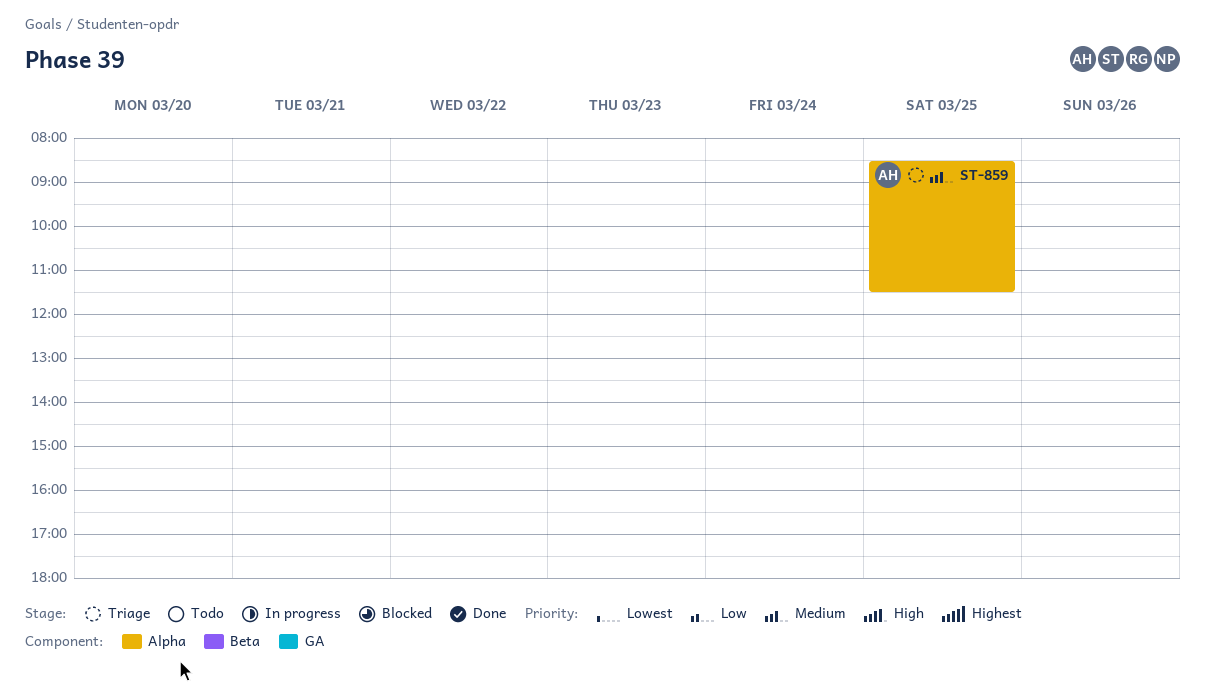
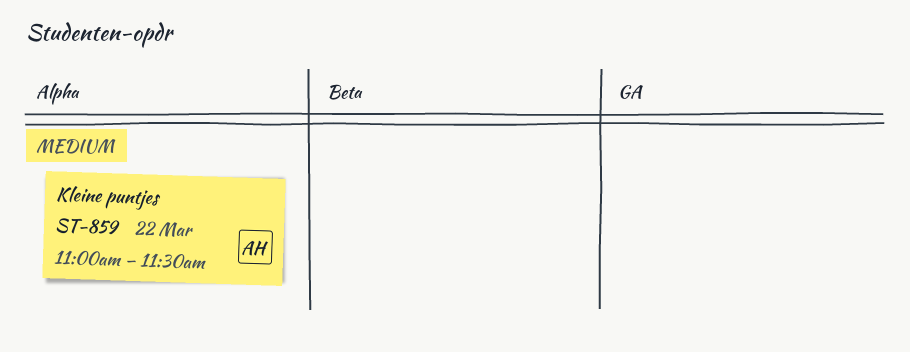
ST-859, day: Mar 25 -> Mar 22
ST-859, begins: 08:30 -> 11:00

